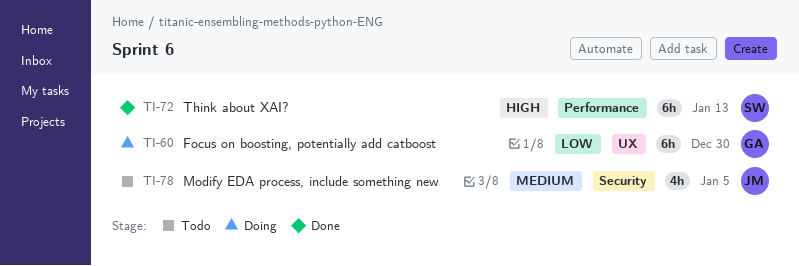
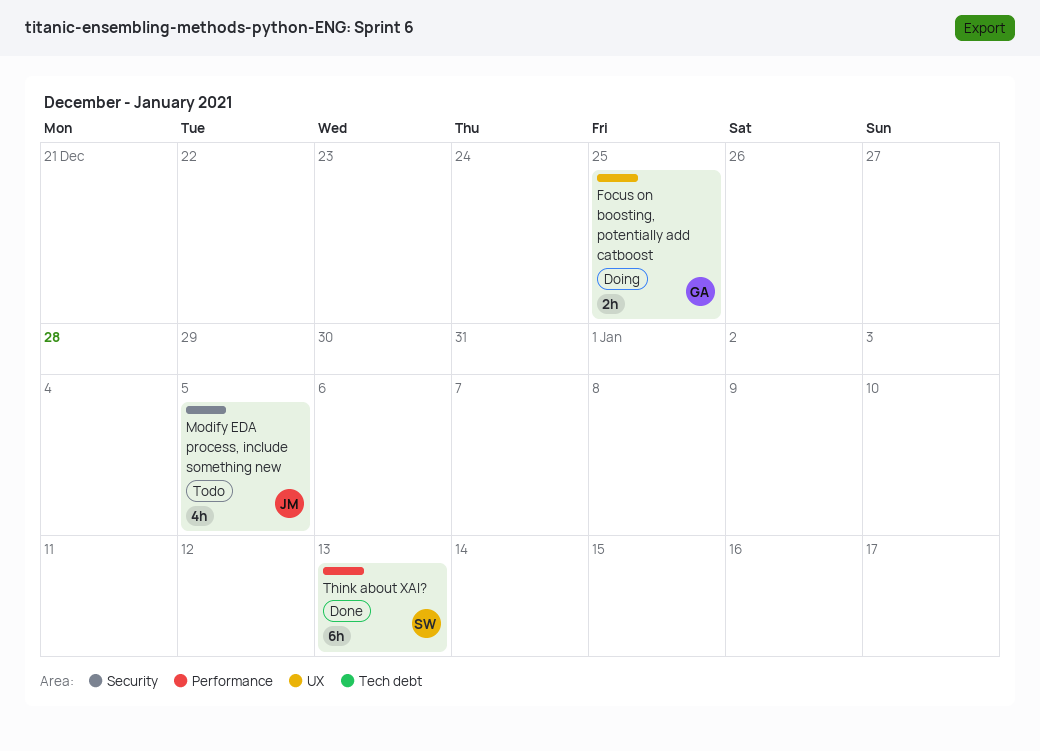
Focus on boosting, potentially add catboost, estimate: 6h -> 2h
Focus on boosting, potentially add catboost, due: Dec 30 -> Dec 25

